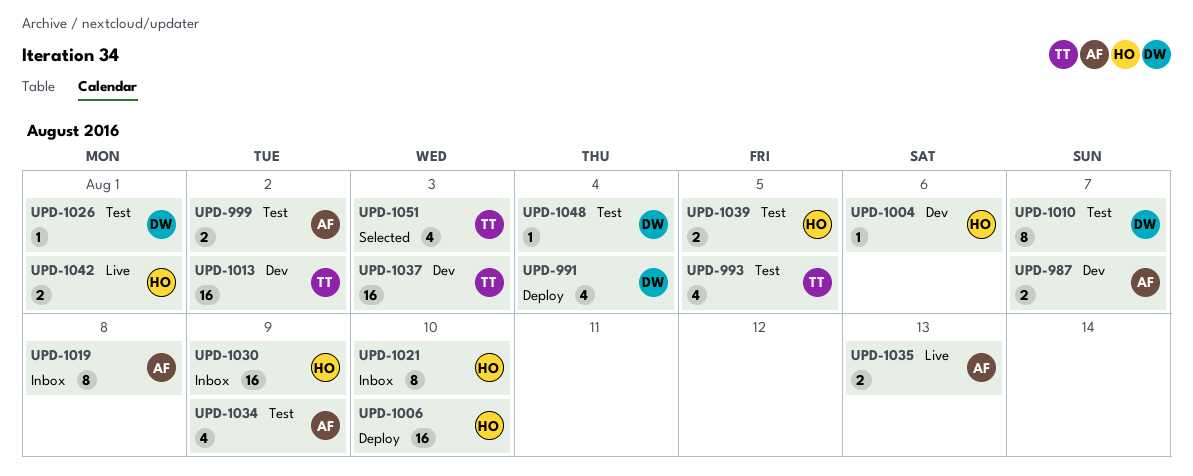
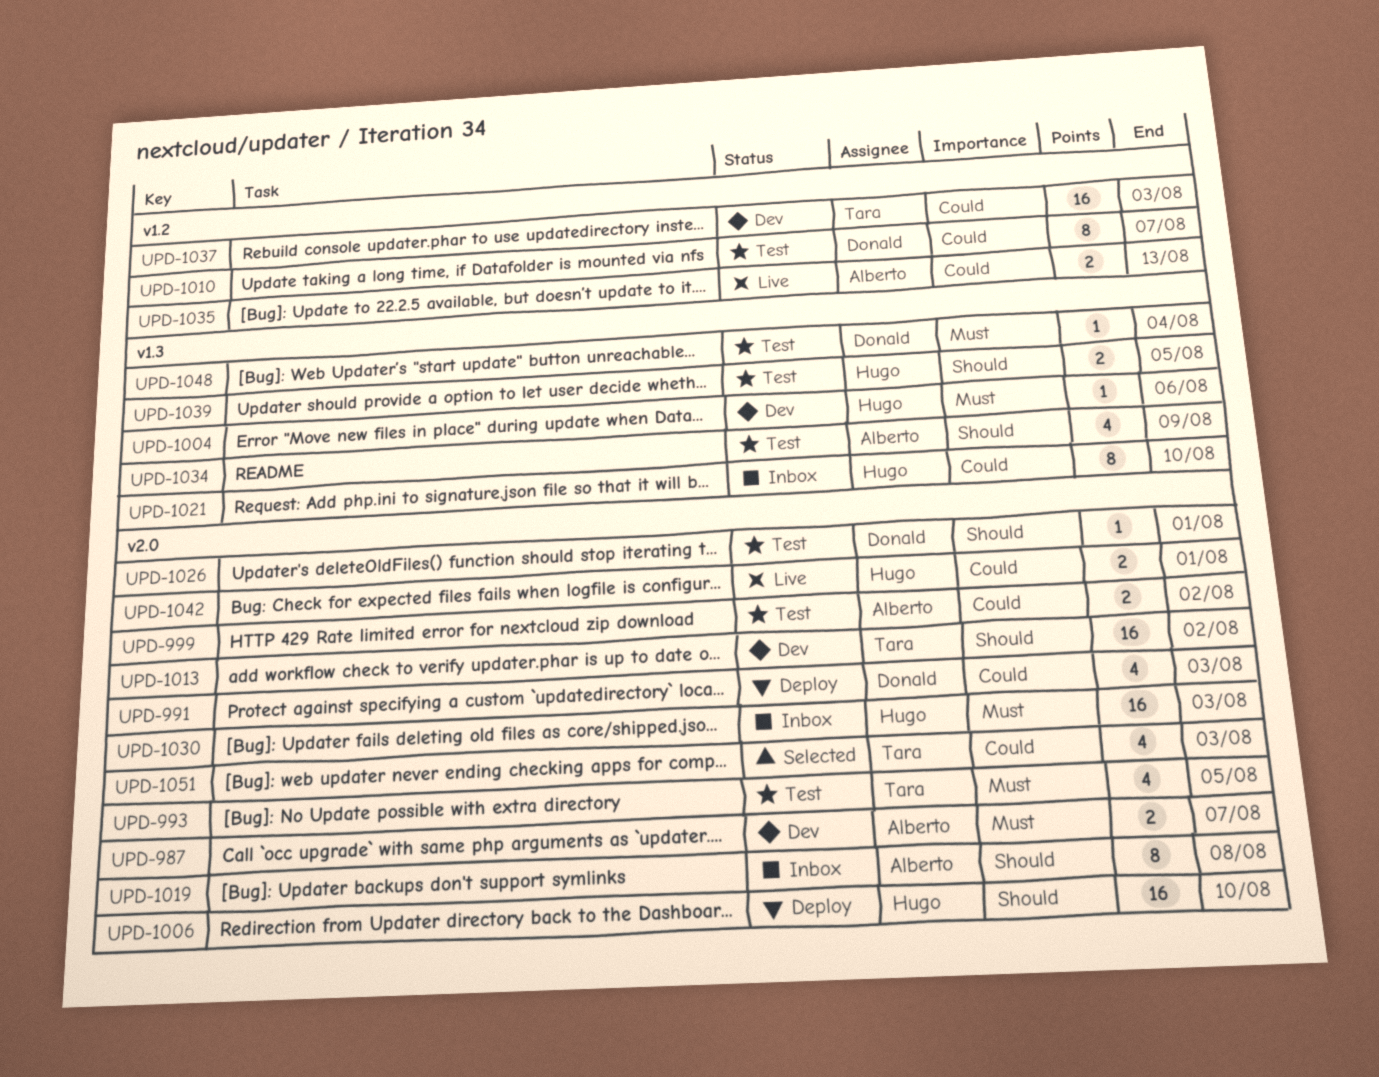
UPD-991, due: Aug 4 -> Aug 3
UPD-1030, due: Aug 9 -> Aug 3

